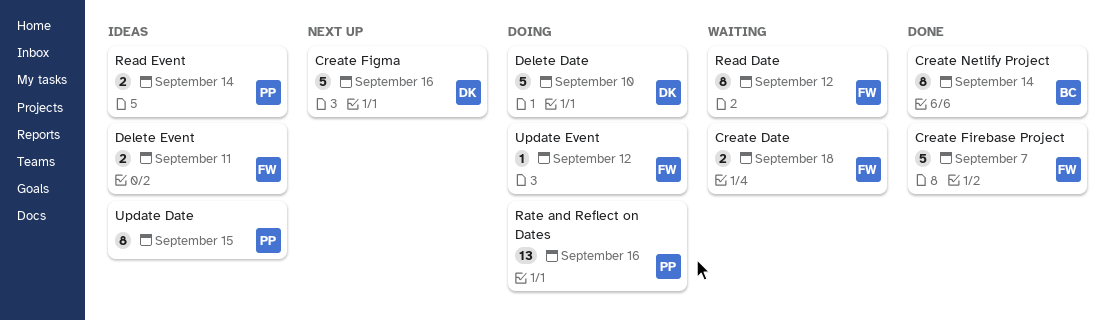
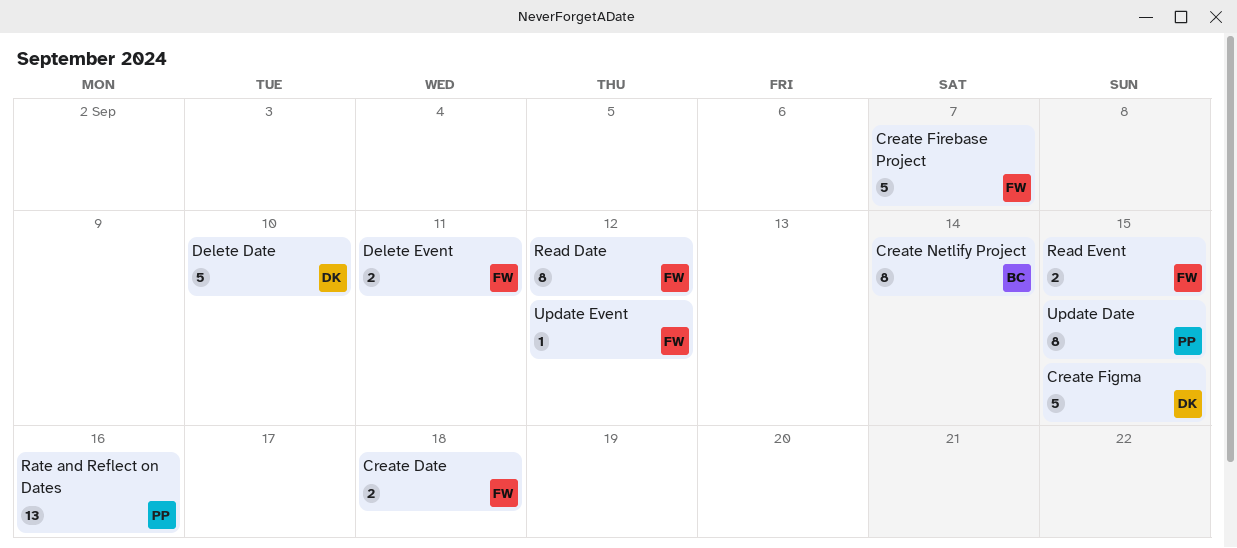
Create Figma, due: Sep 16 -> Sep 15
Read Event, owner: PP -> FW
Read Event, due: Sep 14 -> Sep 15

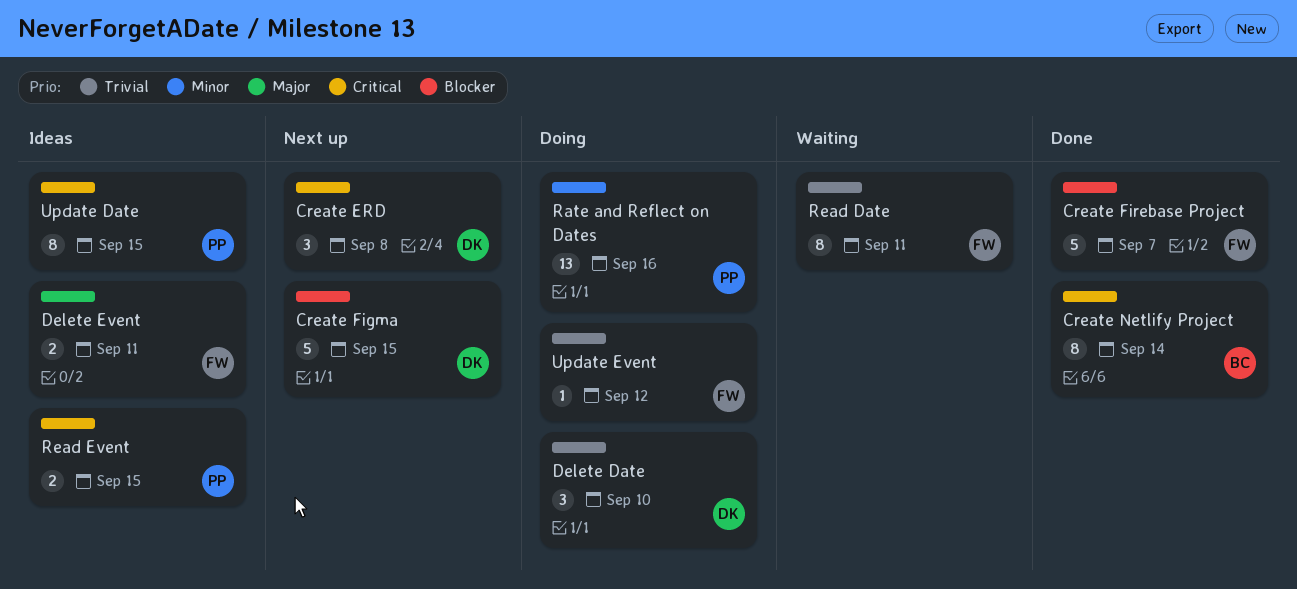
Create Date: present -> none
Create ERD: none -> present
Delete Date, estimate: 5 -> 3
Read Date, due: Sep 12 -> Sep 11
Read Event, owner: FW -> PP

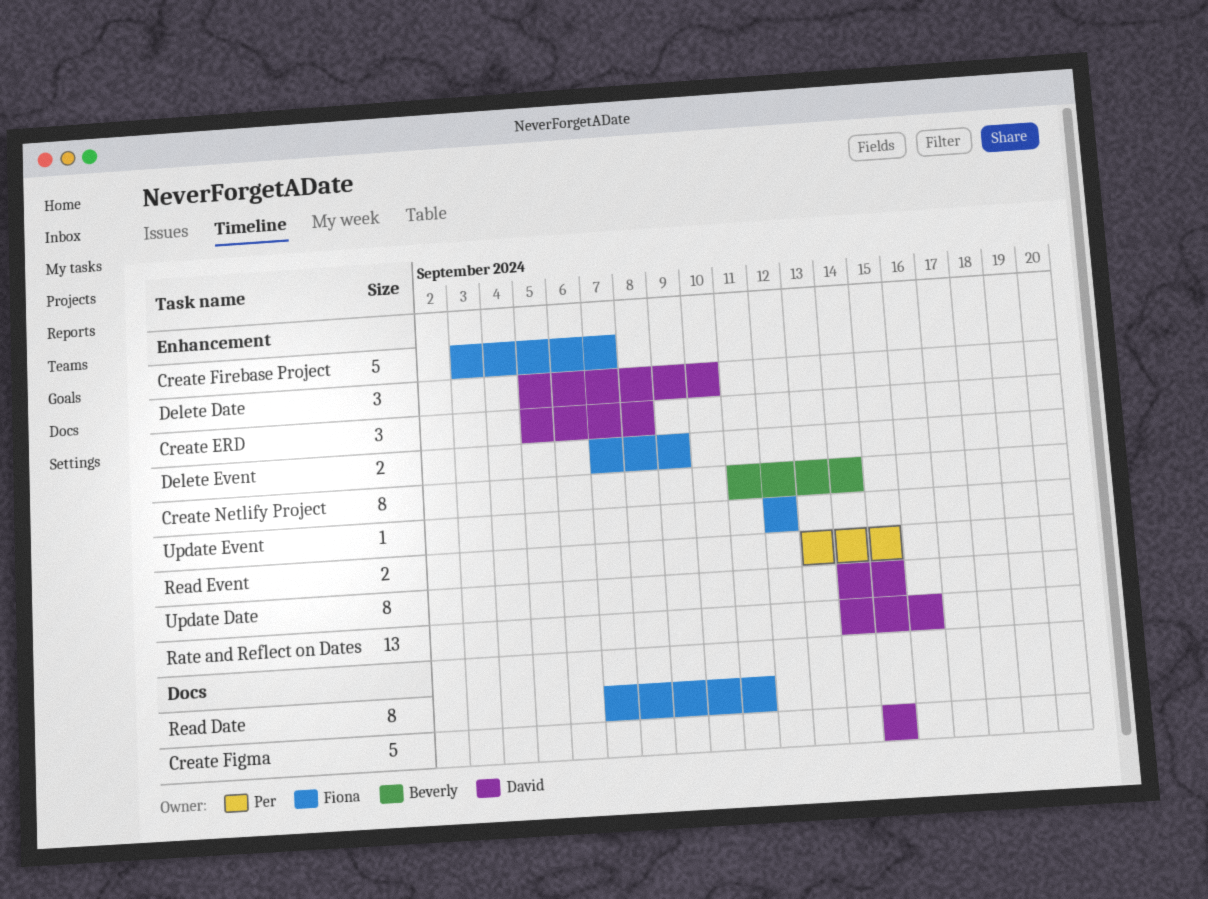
Delete Event, due: Sep 11 -> Sep 9
Rate and Reflect on Dates, owner: Per -> David
Update Date, owner: Per -> David

